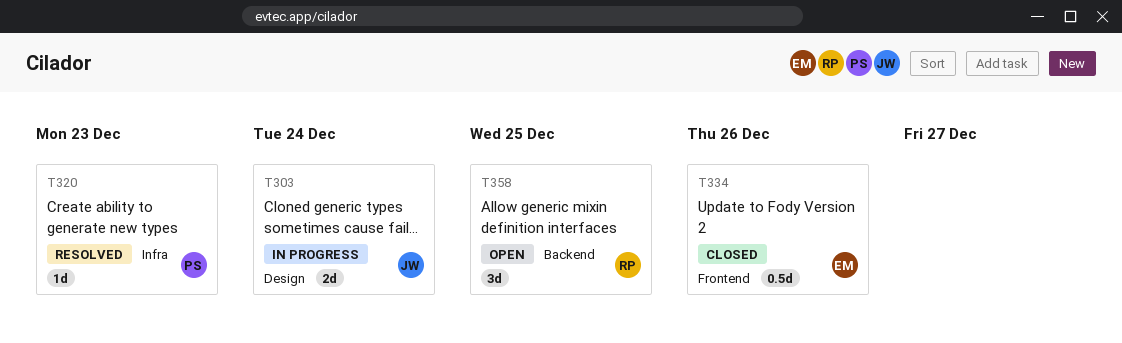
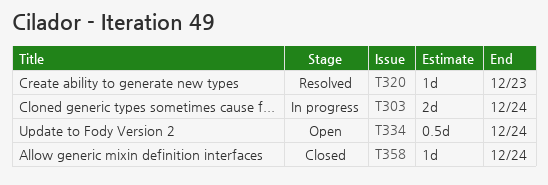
T334, status: Closed -> Open
T334, due: Dec 26 -> Dec 24
T358, status: Open -> Closed
T358, estimate: 3d -> 1d
T358, due: Dec 25 -> Dec 24

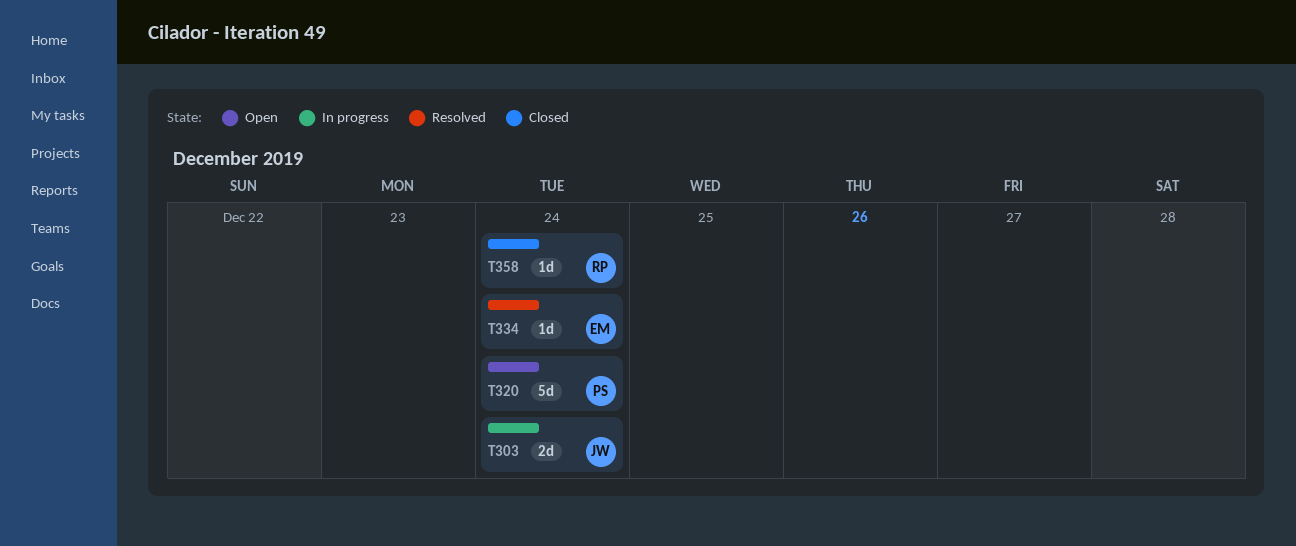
T320, status: Resolved -> Open
T320, estimate: 1d -> 5d
T320, due: Dec 23 -> Dec 24
T334, status: Open -> Resolved
T334, estimate: 0.5d -> 1d

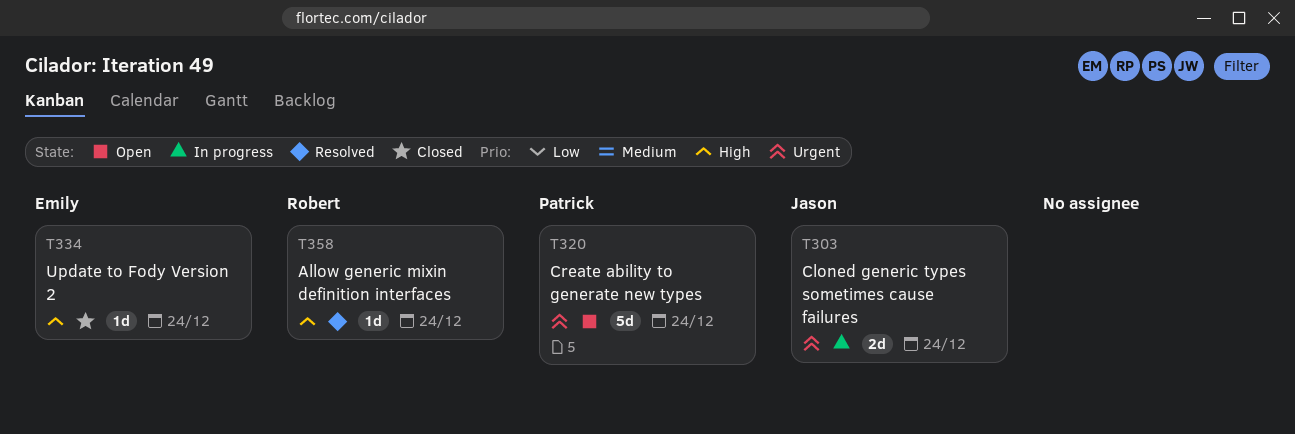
T334, status: Resolved -> Closed
T358, status: Closed -> Resolved

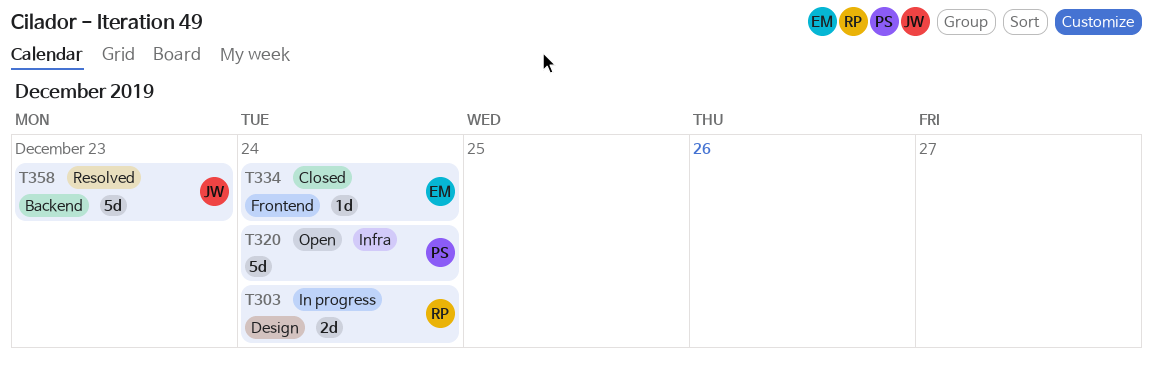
T303, owner: Jason -> Robert
T358, owner: Robert -> Jason
T358, estimate: 1d -> 5d
T358, due: Dec 24 -> Dec 23

